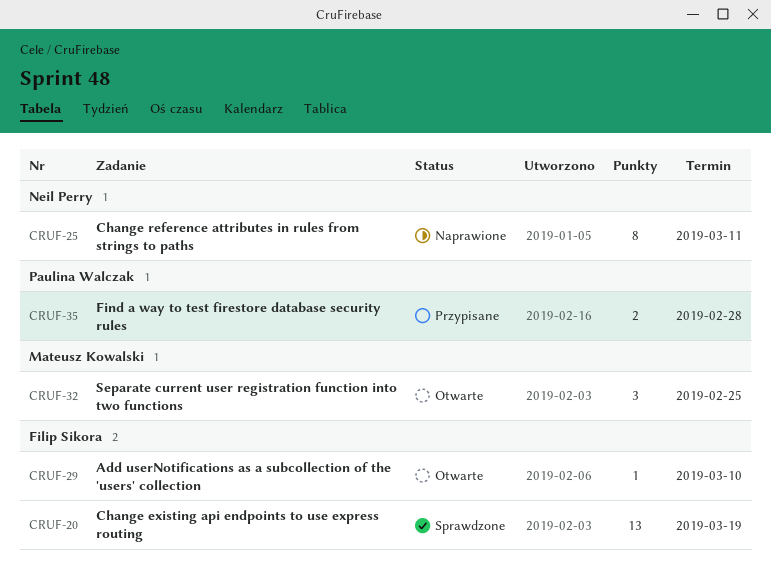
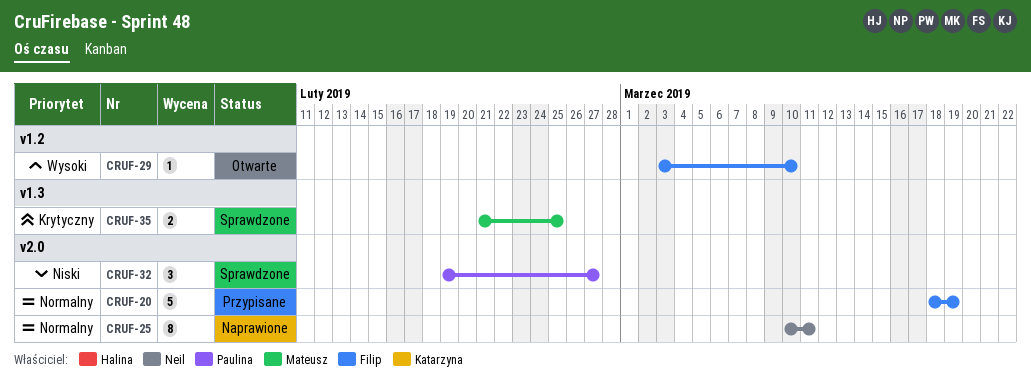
CRUF-20, status: Sprawdzone -> Przypisane
CRUF-20, estimate: 13 -> 5
CRUF-32, status: Otwarte -> Sprawdzone
CRUF-32, owner: Mateusz Kowalski -> Paulina Walczak
CRUF-32, due: Feb 25 -> Feb 27
CRUF-35, status: Przypisane -> Sprawdzone
CRUF-35, owner: Paulina Walczak -> Mateusz Kowalski
CRUF-35, due: Feb 28 -> Feb 25

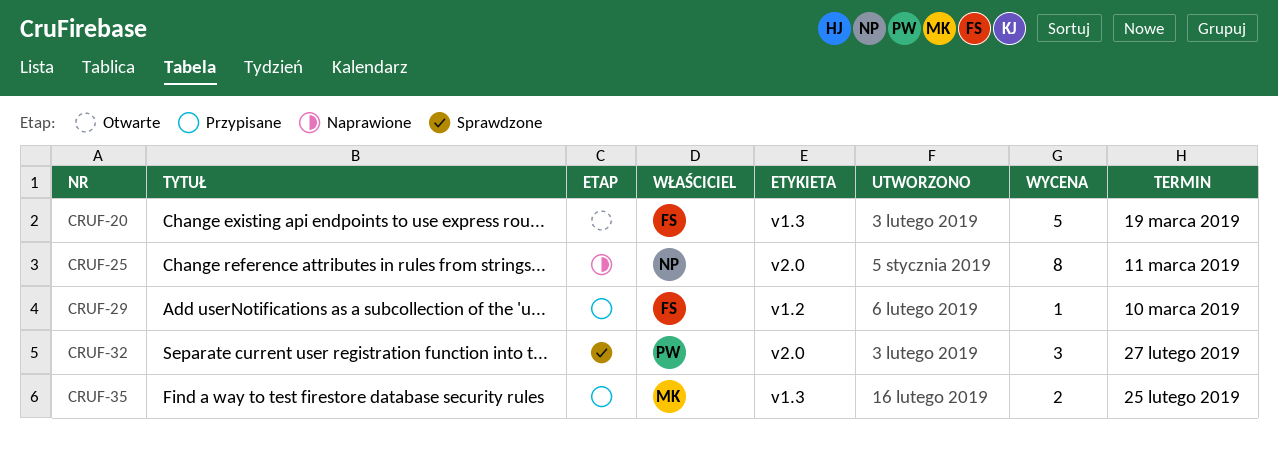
CRUF-20, status: Przypisane -> Otwarte
CRUF-20, label: v2.0 -> v1.3
CRUF-29, status: Otwarte -> Przypisane
CRUF-35, status: Sprawdzone -> Przypisane

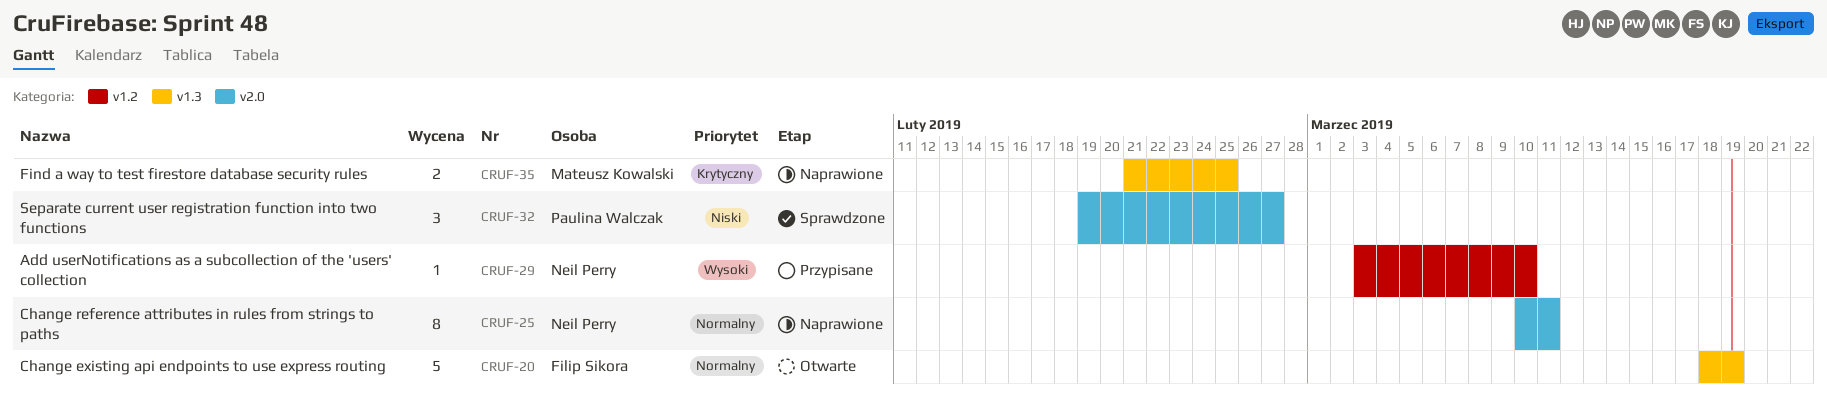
CRUF-29, owner: Filip Sikora -> Neil Perry
CRUF-35, status: Przypisane -> Naprawione

